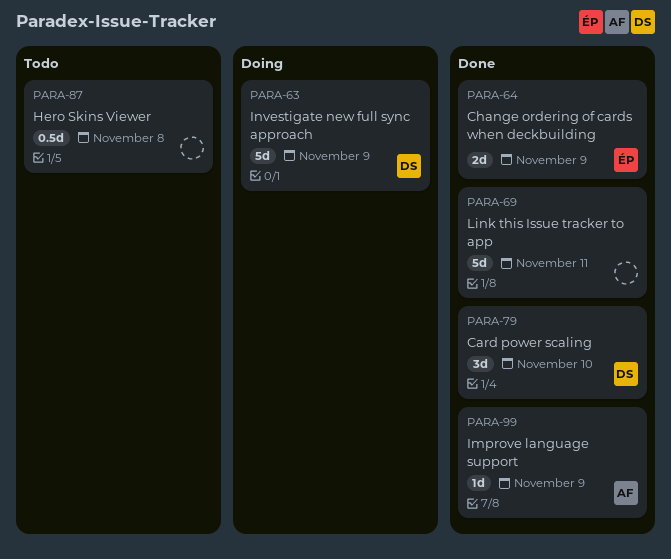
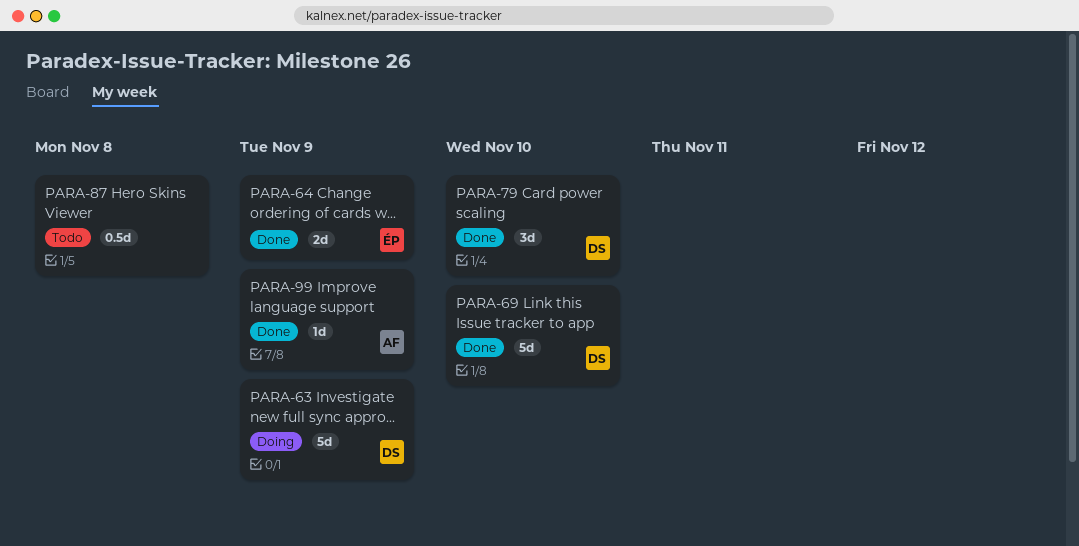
PARA-69, owner: none -> DS
PARA-69, due: Nov 11 -> Nov 10

